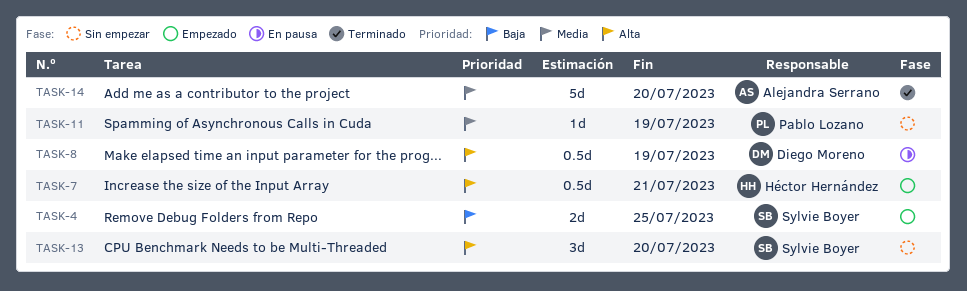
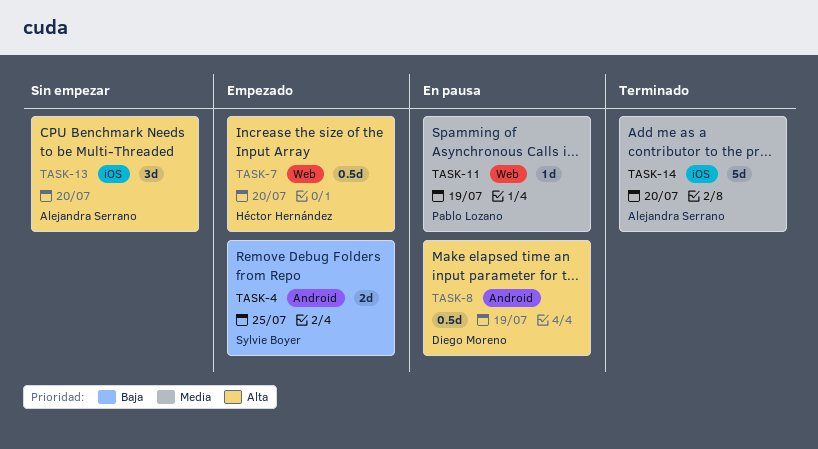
TASK-7, due: Jul 21 -> Jul 20
TASK-11, status: Sin empezar -> En pausa
TASK-13, owner: Sylvie Boyer -> Alejandra Serrano

